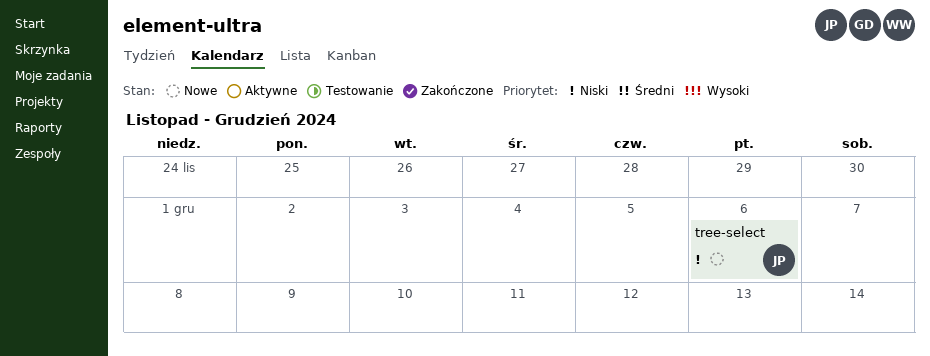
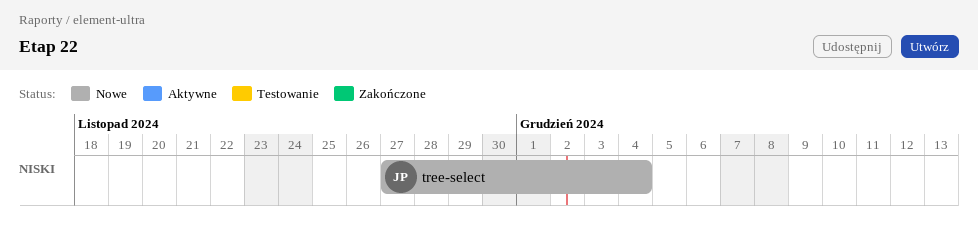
tree-select, due: Dec 6 -> Dec 4

